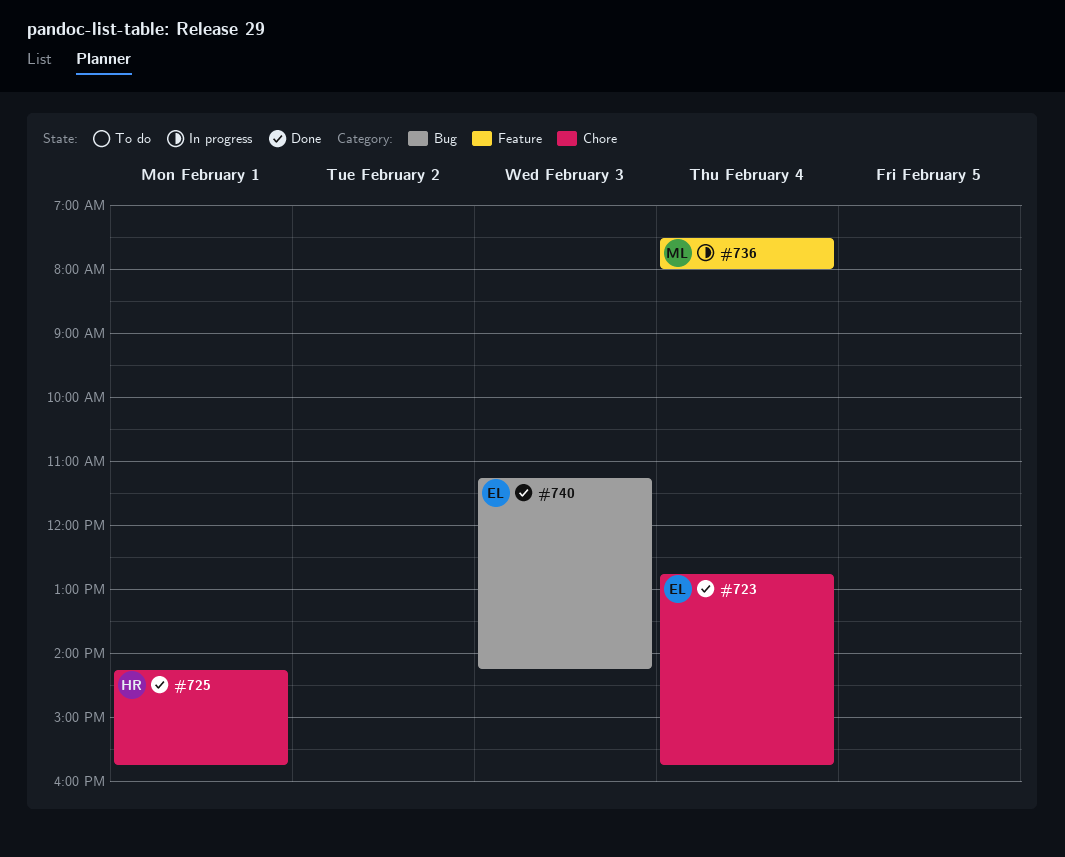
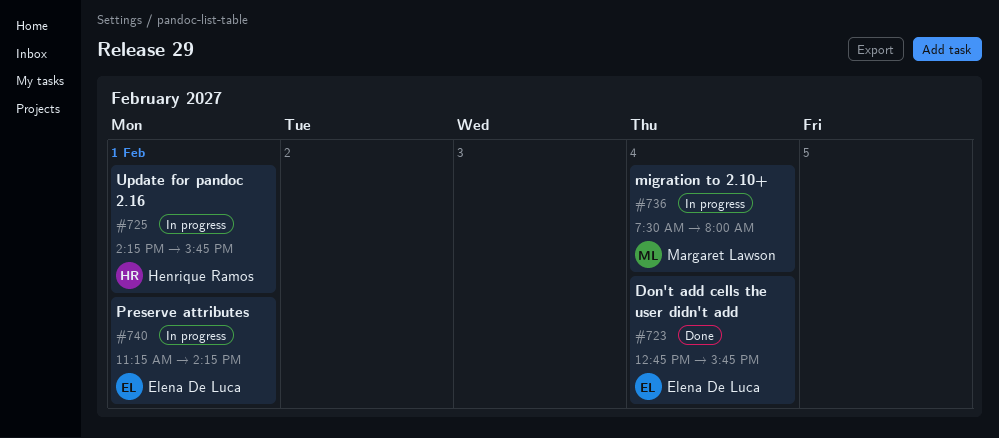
#725, status: Done -> In progress
#740, status: Done -> In progress
#740, day: Feb 3 -> Feb 1

